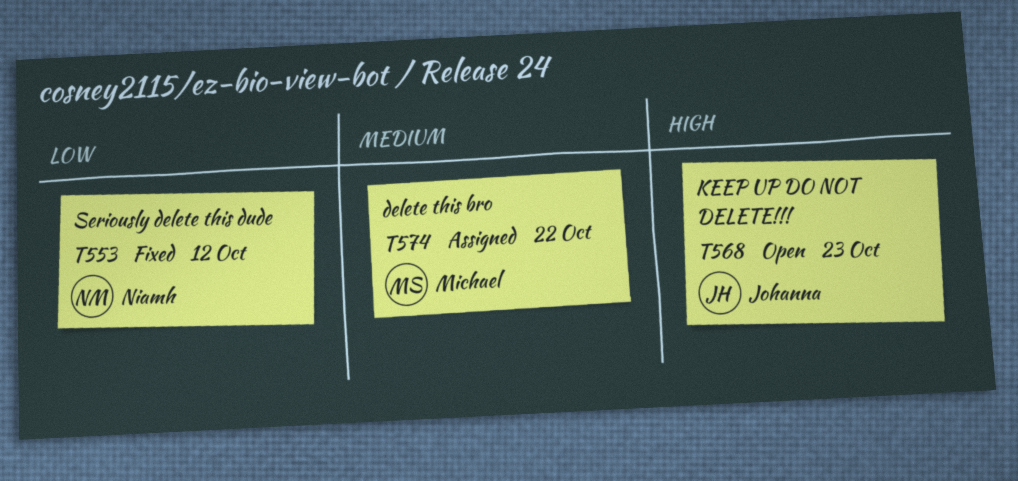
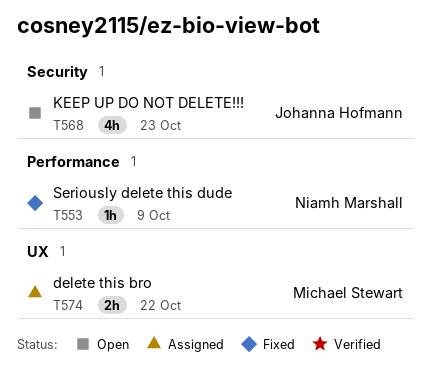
T553, due: Oct 12 -> Oct 9

